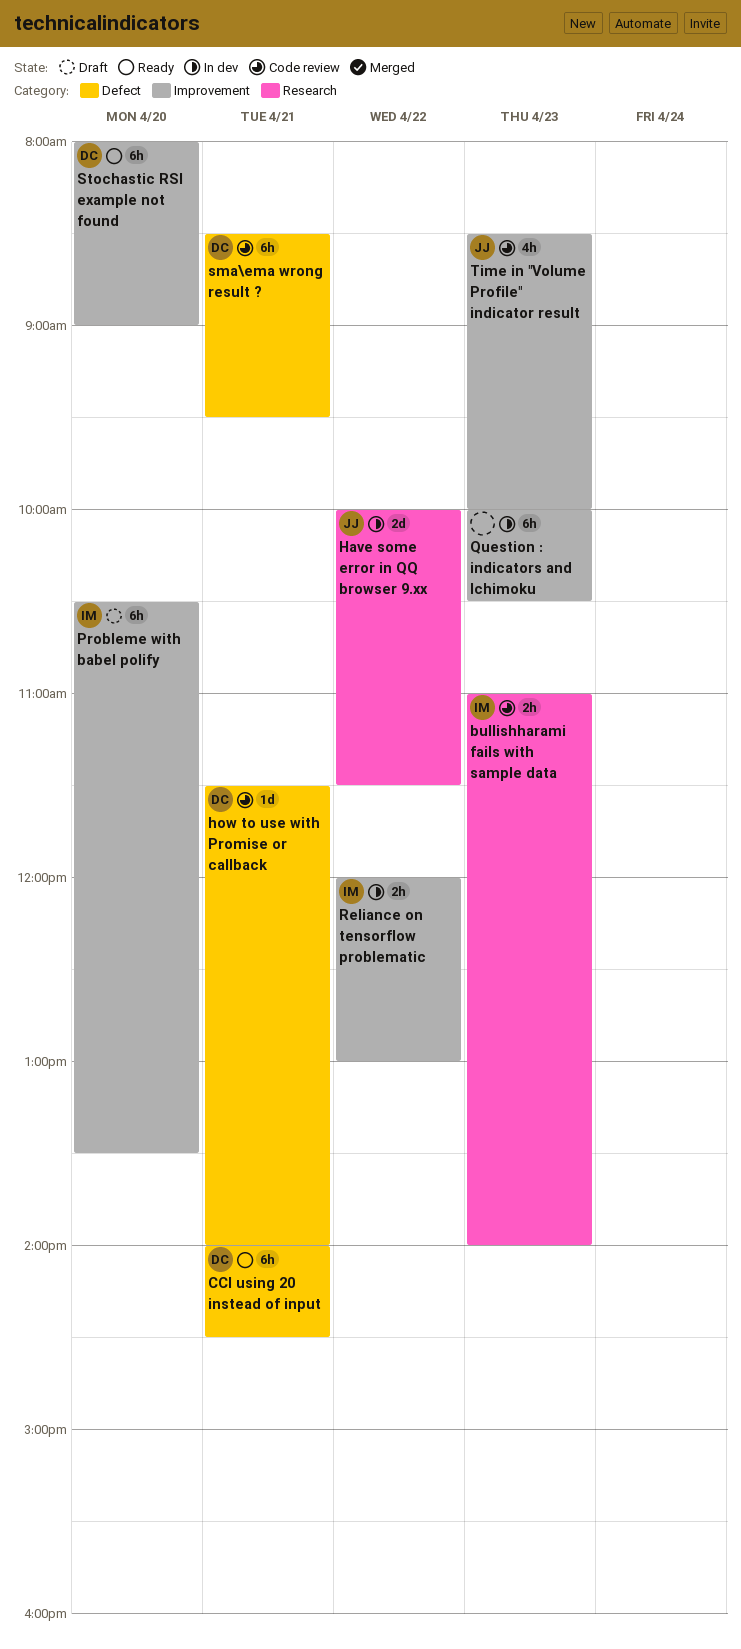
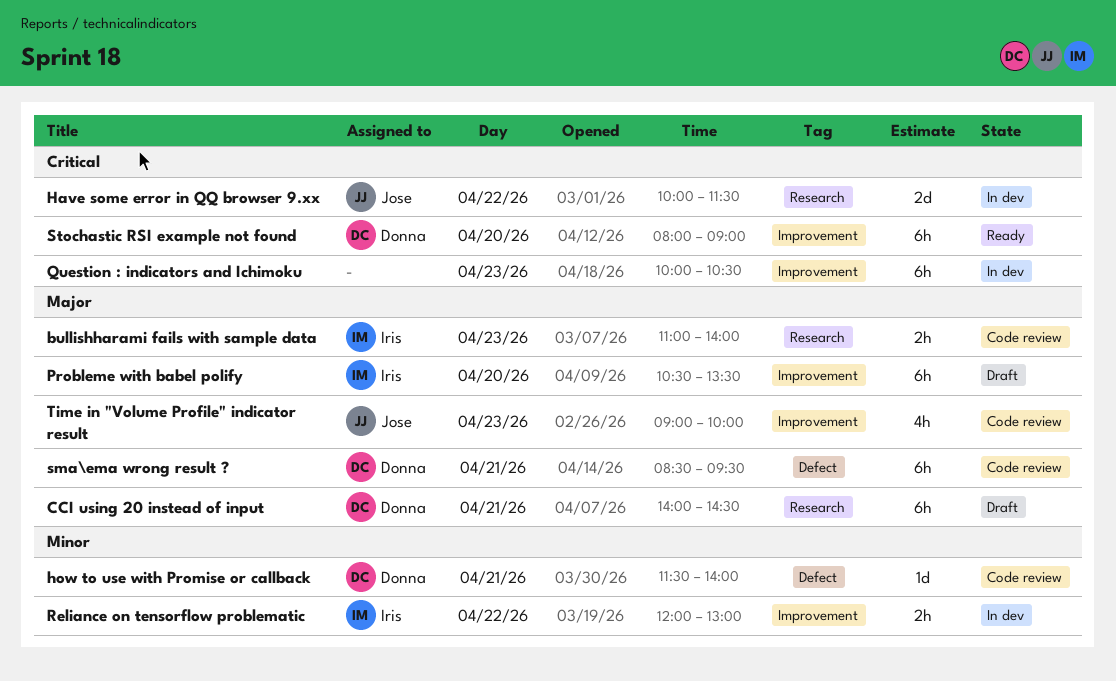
CCI using 20 instead of input, status: Ready -> Draft
CCI using 20 instead of input, label: Defect -> Research
Time in "Volume Profile" indicator result, begins: 08:30 -> 09:00

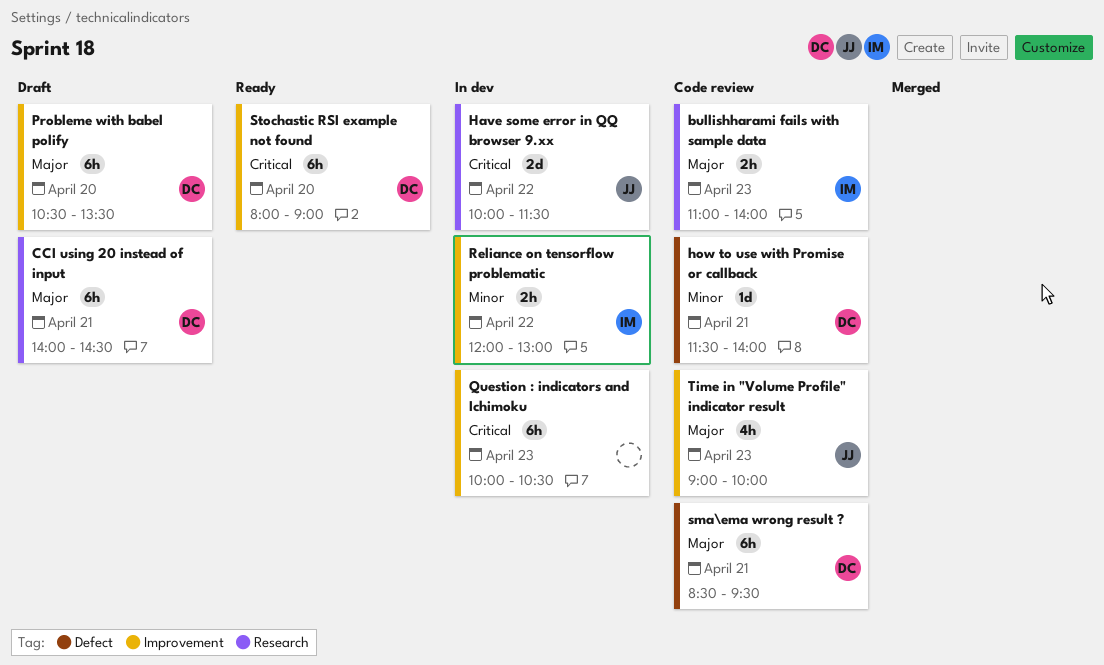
Probleme with babel polify, owner: Iris -> Donna

